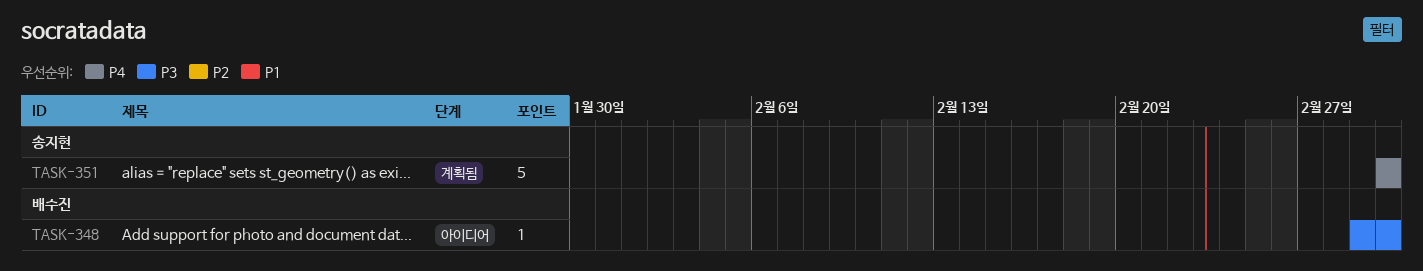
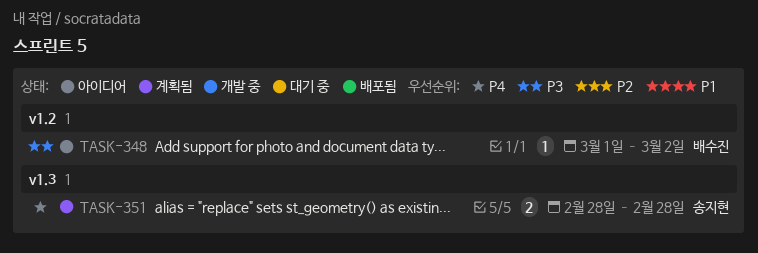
TASK-351, estimate: 5 -> 2
TASK-351, start: Mar 2 -> Feb 28
TASK-351, due: Mar 2 -> Feb 28

